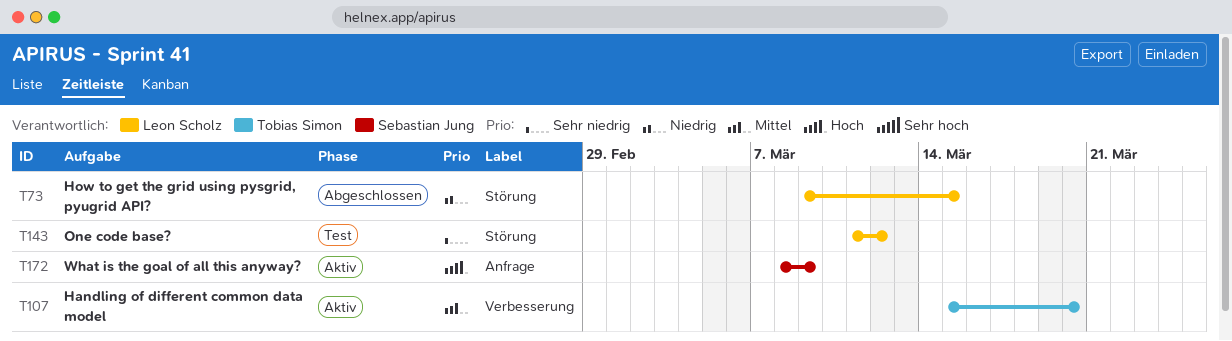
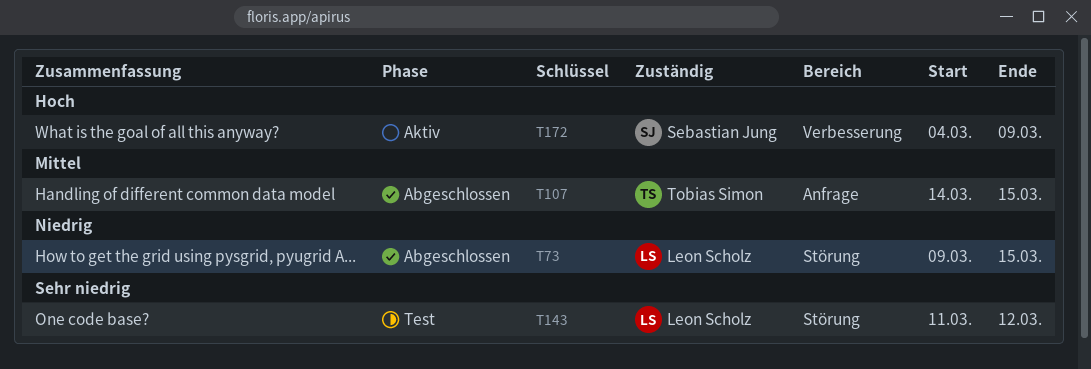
T107, status: Aktiv -> Abgeschlossen
T107, label: Verbesserung -> Anfrage
T107, start: Mar 15 -> Mar 14
T107, due: Mar 20 -> Mar 15
T172, label: Anfrage -> Verbesserung
T172, start: Mar 8 -> Mar 4

